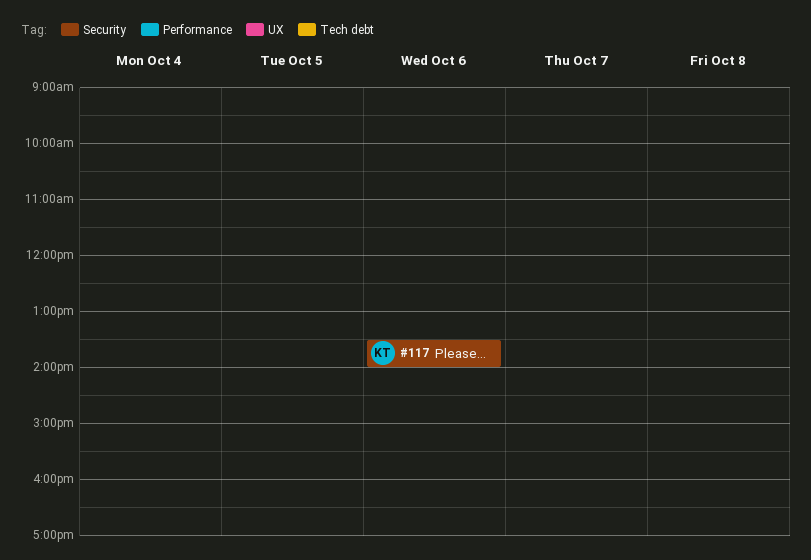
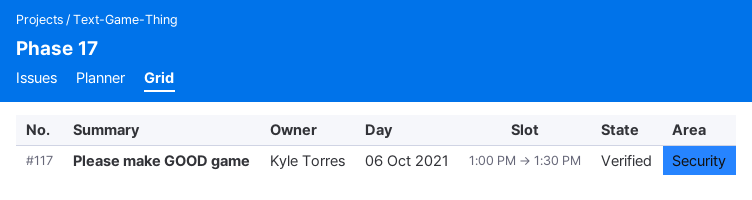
#117, begins: 13:30 -> 13:00
#117, ends: 14:00 -> 13:30

